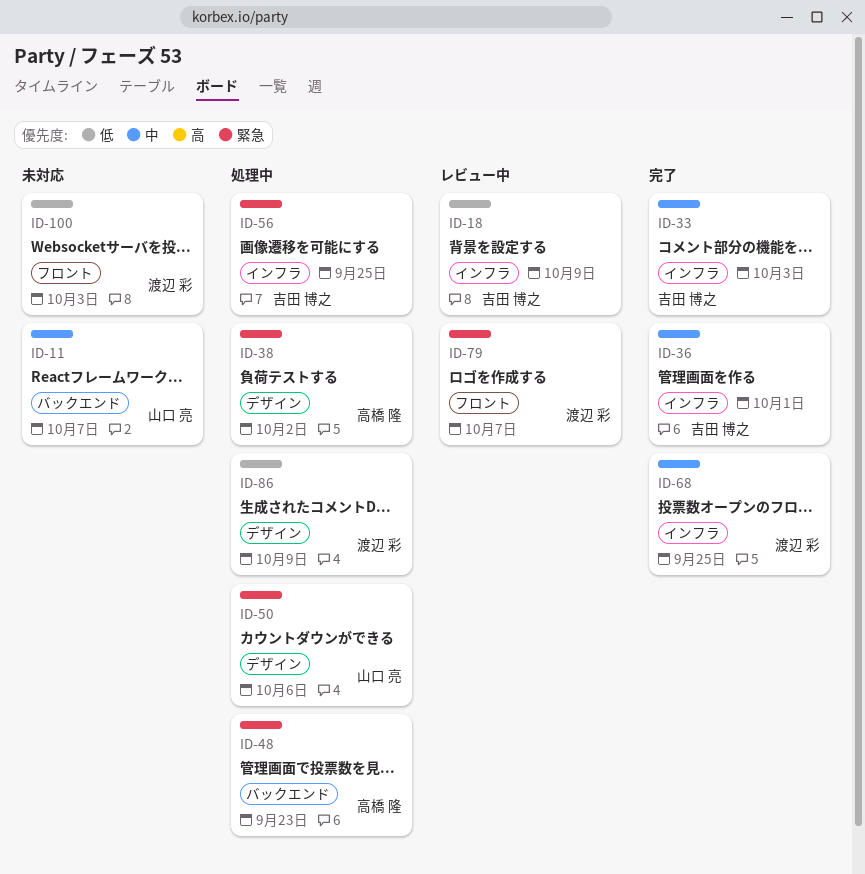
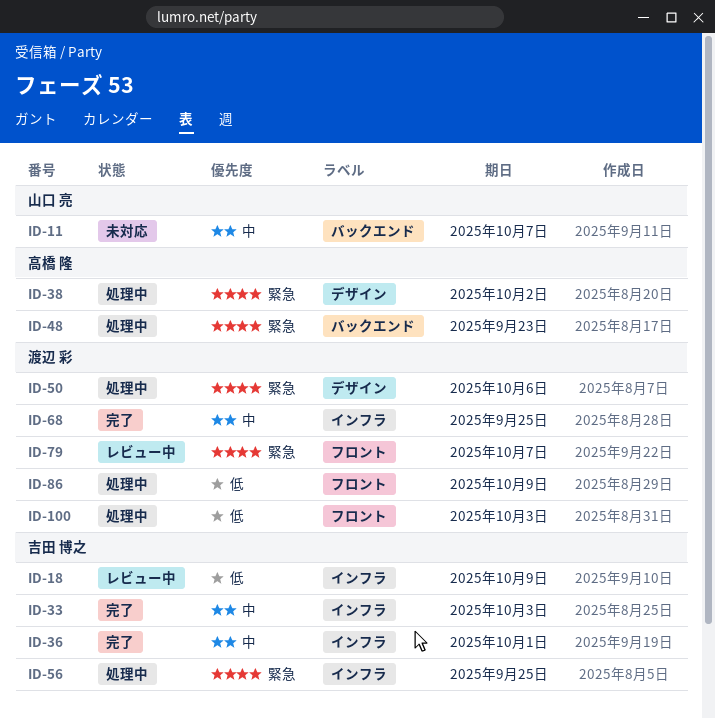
ID-50, owner: 山口 亮 -> 渡辺 彩
ID-86, label: デザイン -> フロント
ID-100, status: 未対応 -> 処理中

